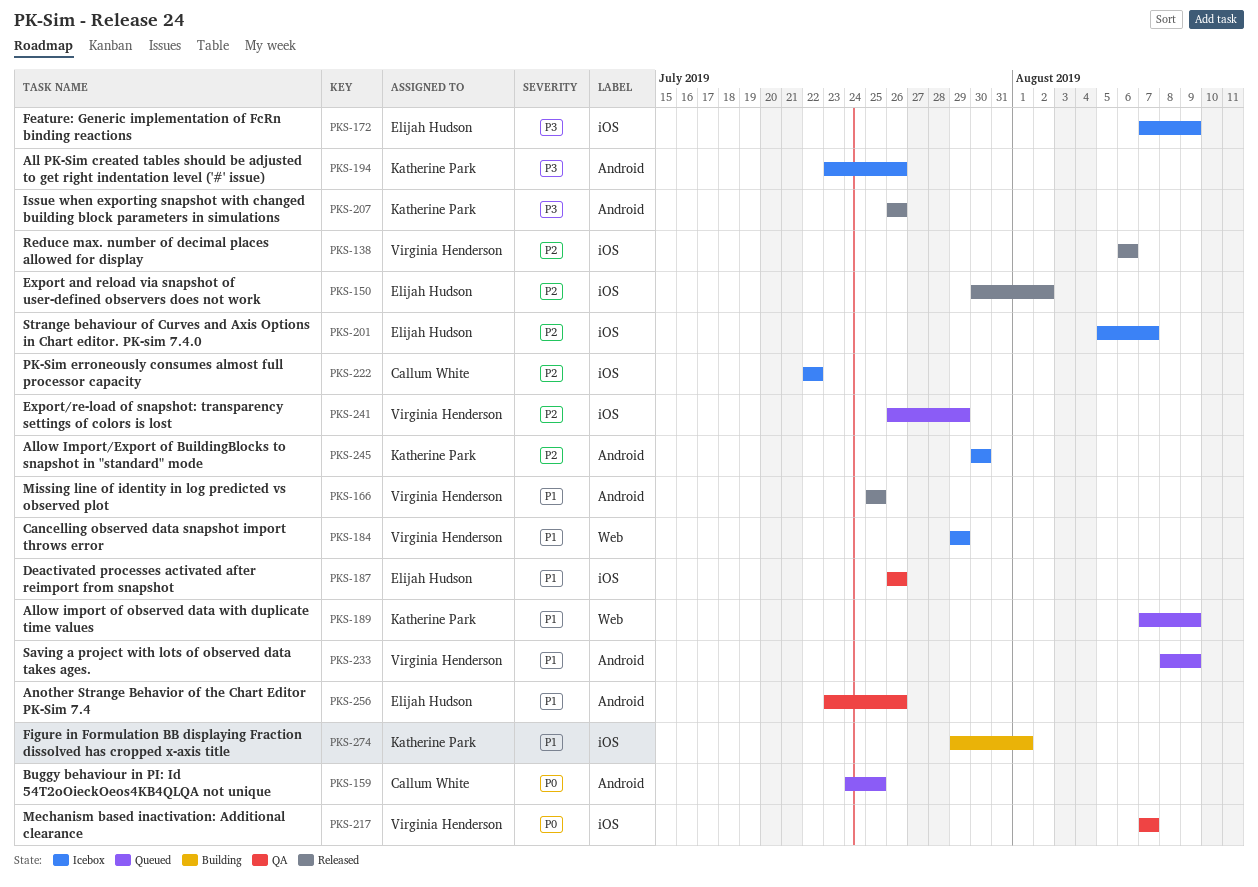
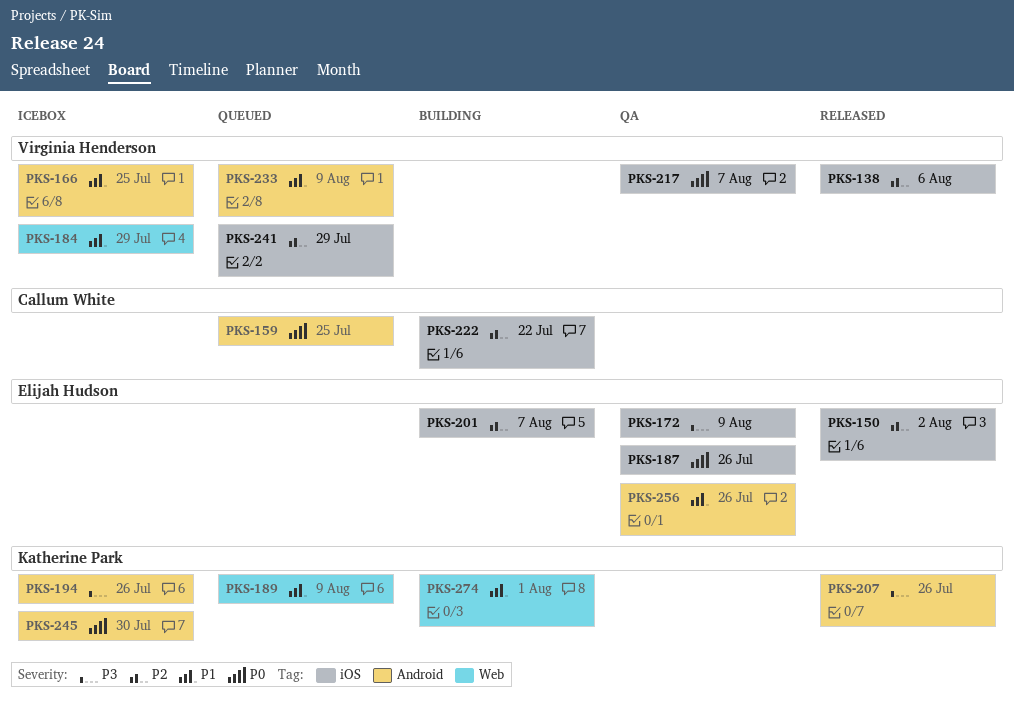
PKS-166, status: Released -> Icebox
PKS-172, status: Icebox -> QA
PKS-187, priority: P1 -> P0
PKS-201, status: Icebox -> Building
PKS-222, status: Icebox -> Building
PKS-245, priority: P2 -> P0
PKS-274, label: iOS -> Web

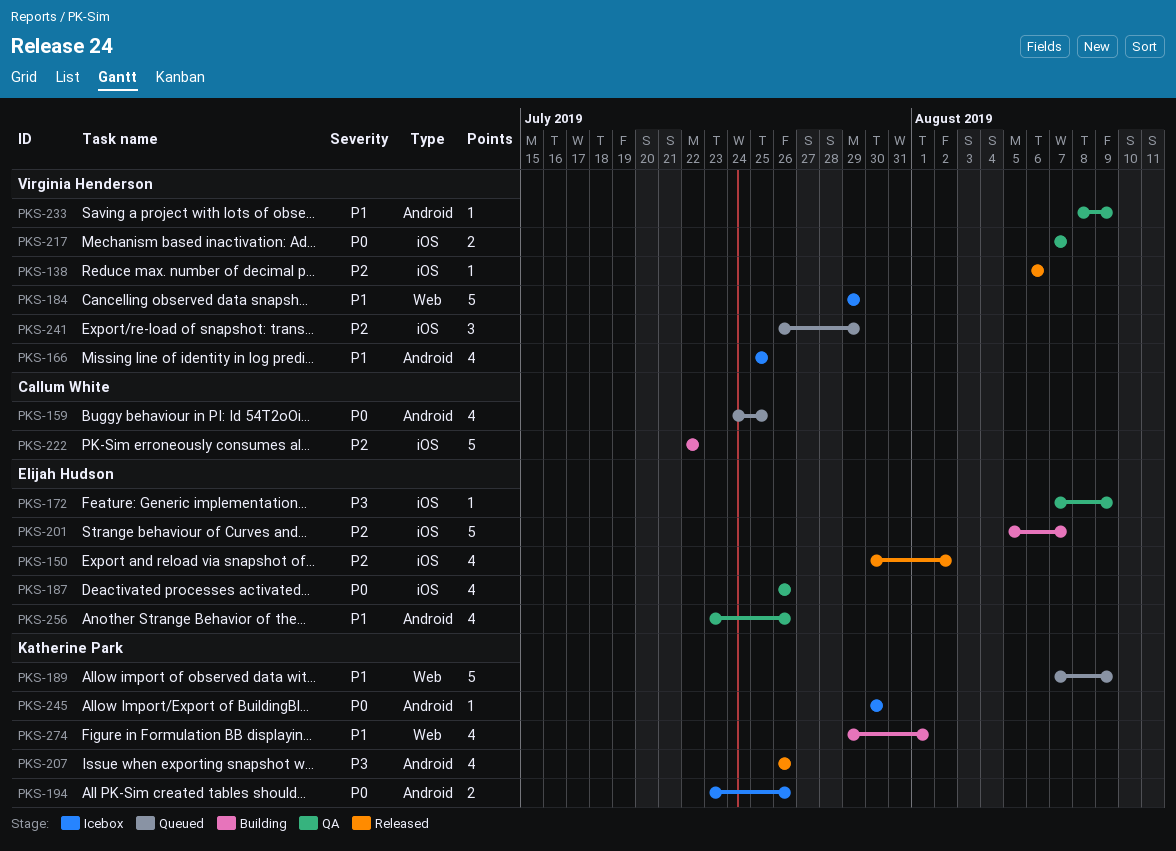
PKS-194, priority: P3 -> P0
PKS-233, status: Queued -> QA

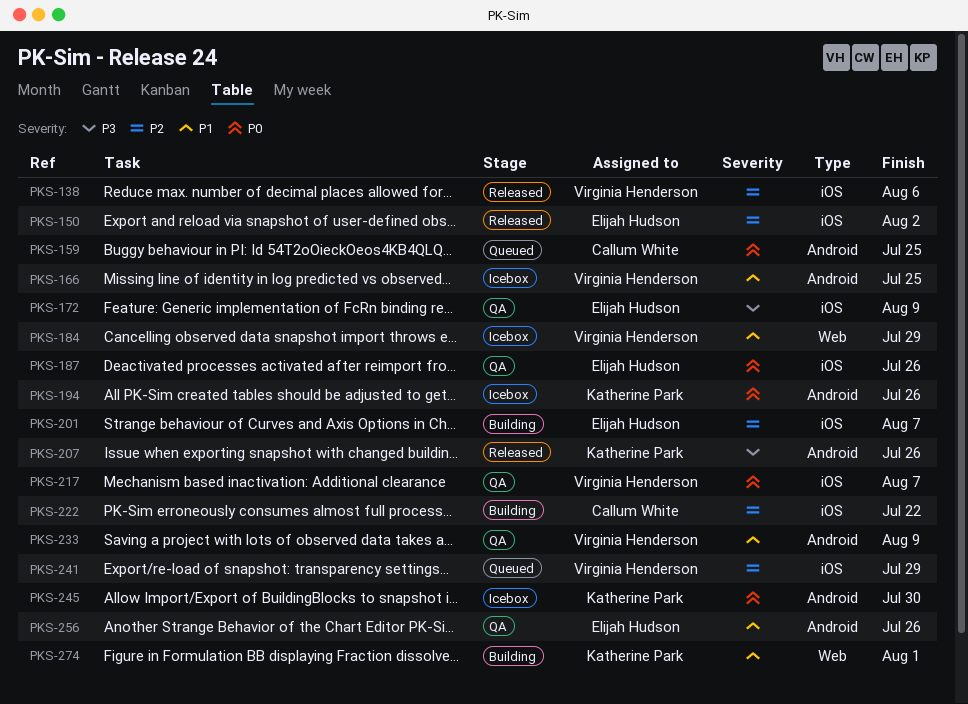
PKS-189: present -> none

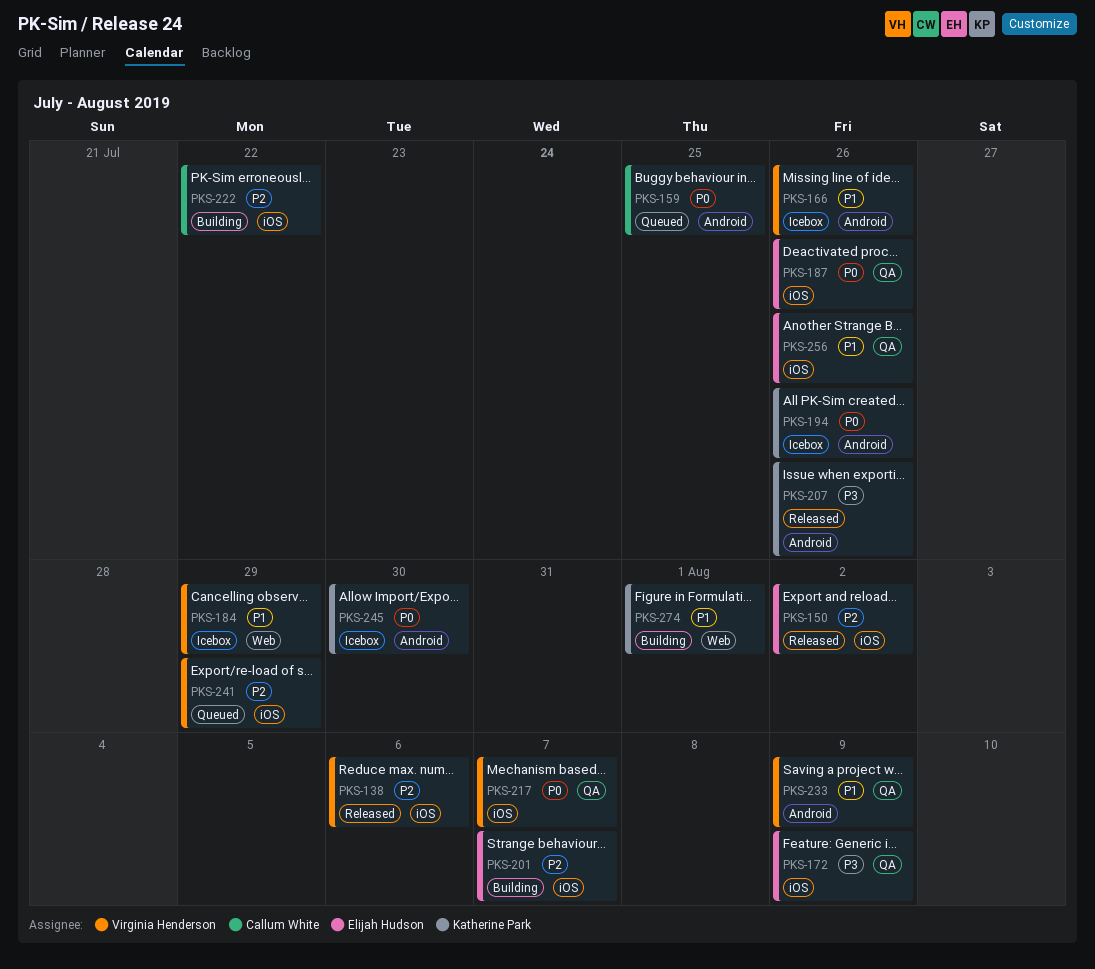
PKS-166, due: Jul 25 -> Jul 26
PKS-256, label: Android -> iOS

